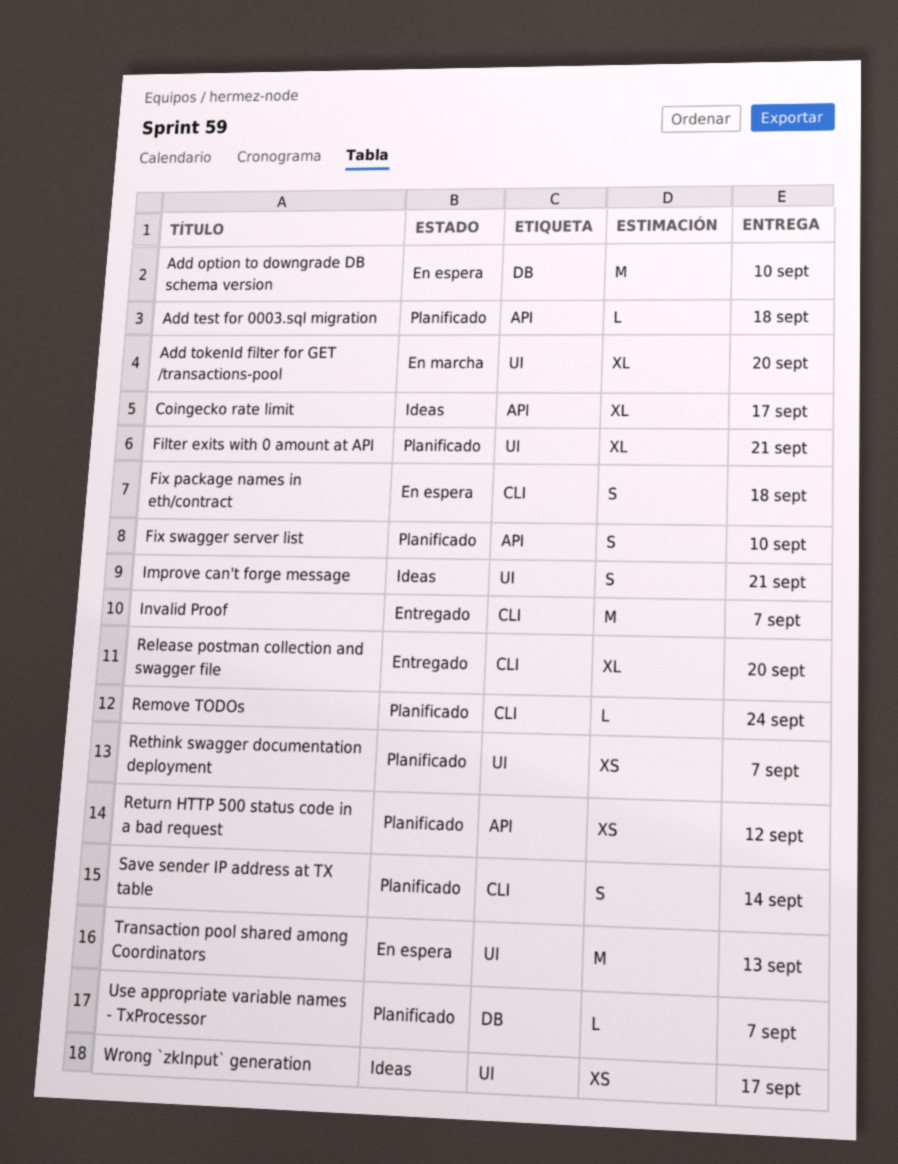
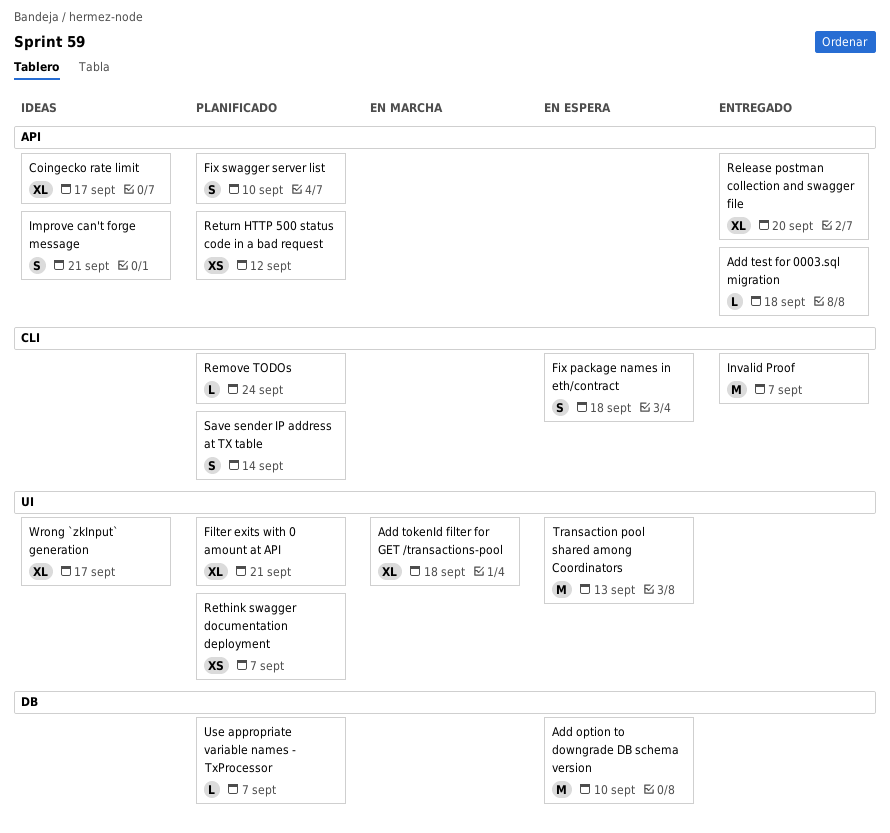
Add test for 0003.sql migration, status: Planificado -> Entregado
Add tokenId filter for GET /transactions-pool, due: Sep 20 -> Sep 18
Improve can't forge message, label: UI -> API
Release postman collection and swagger file, label: CLI -> API
Wrong `zkInput` generation, estimate: XS -> XL

